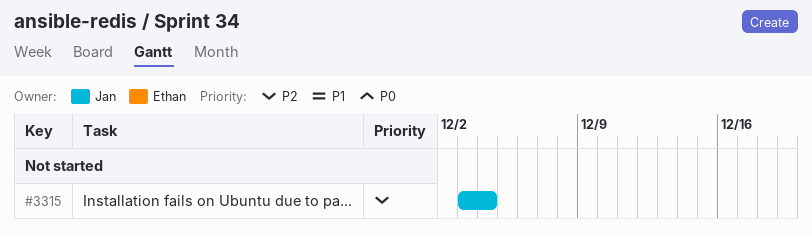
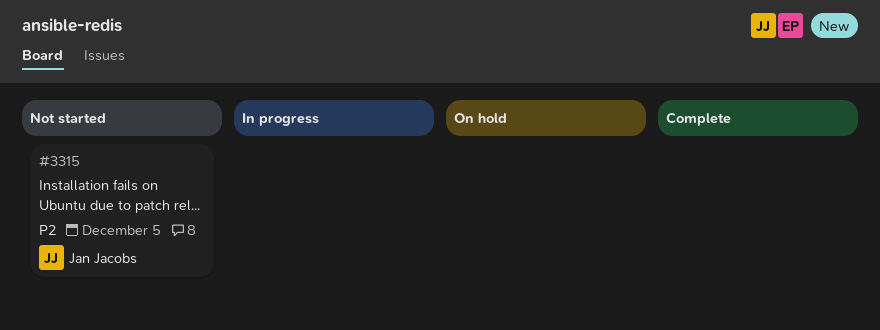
#3315, due: Dec 4 -> Dec 5

